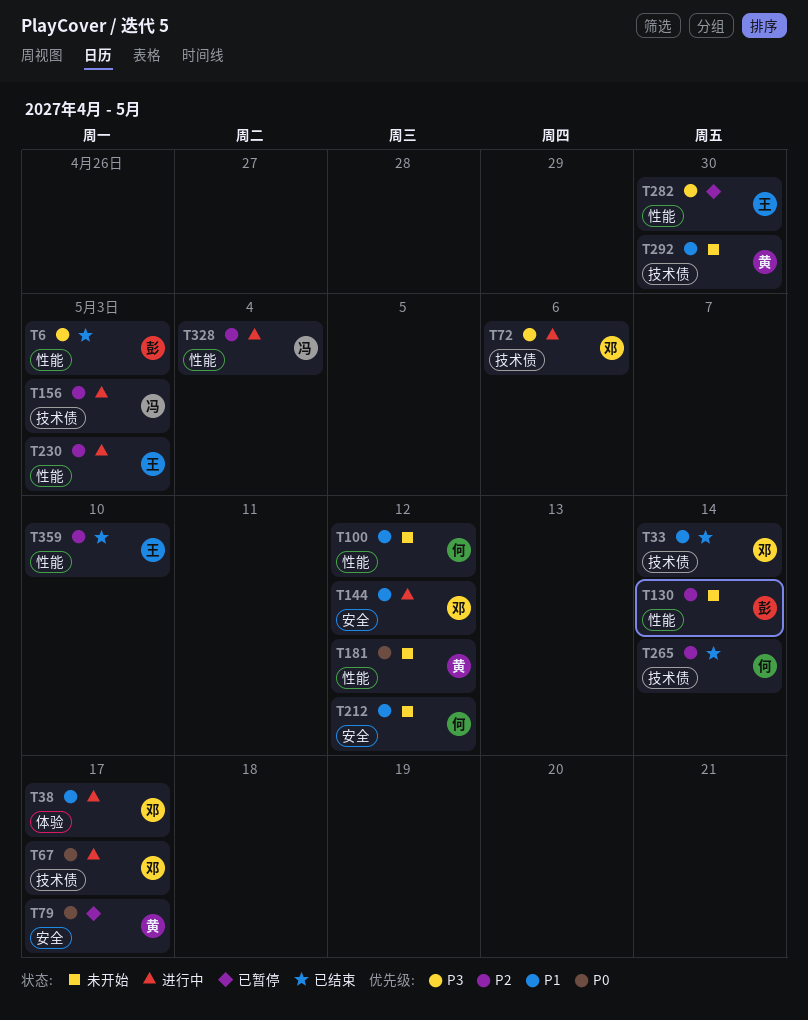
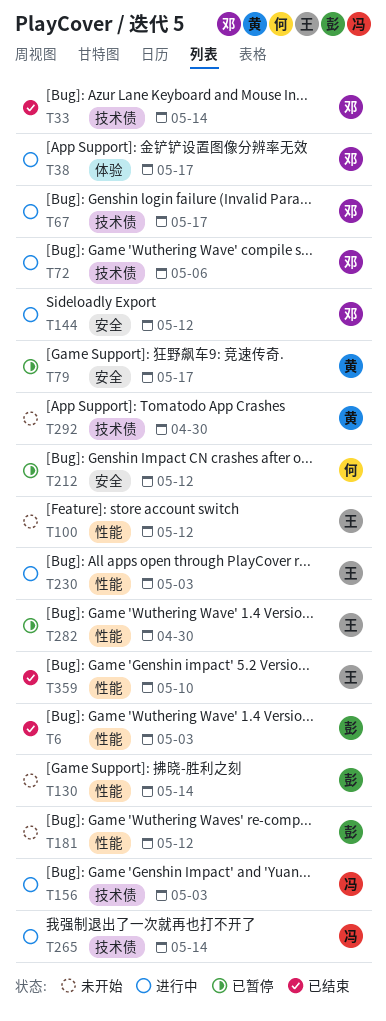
T100, owner: 何 -> 王
T181, owner: 黄 -> 彭
T212, status: 未开始 -> 已暂停
T265, status: 已结束 -> 进行中
T265, owner: 何 -> 冯
T328: present -> none

